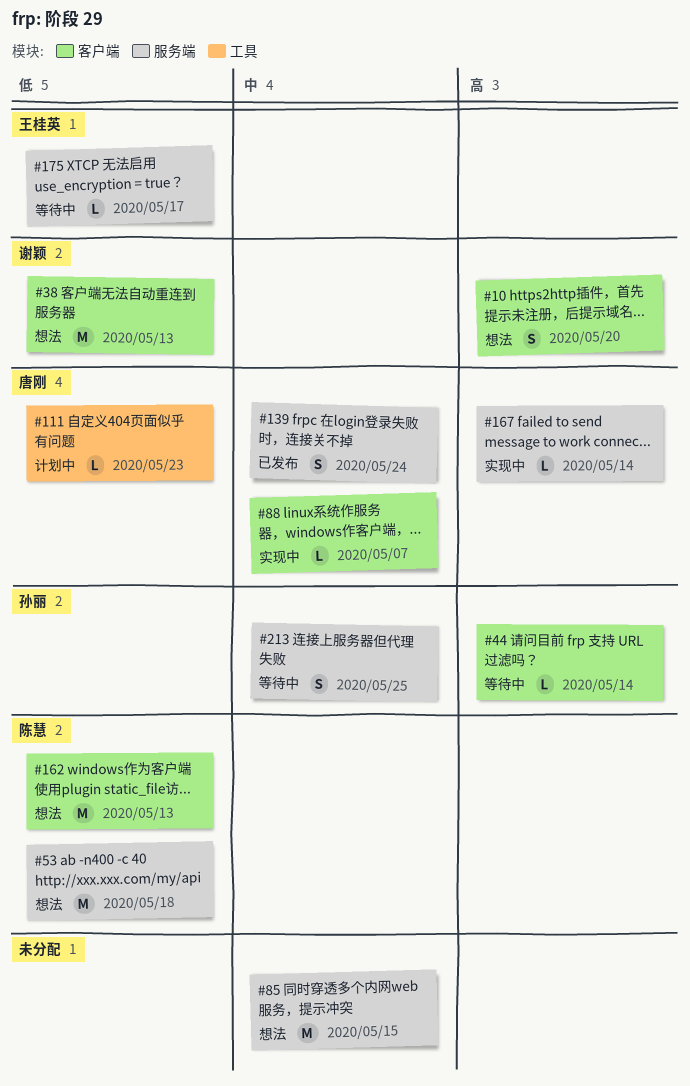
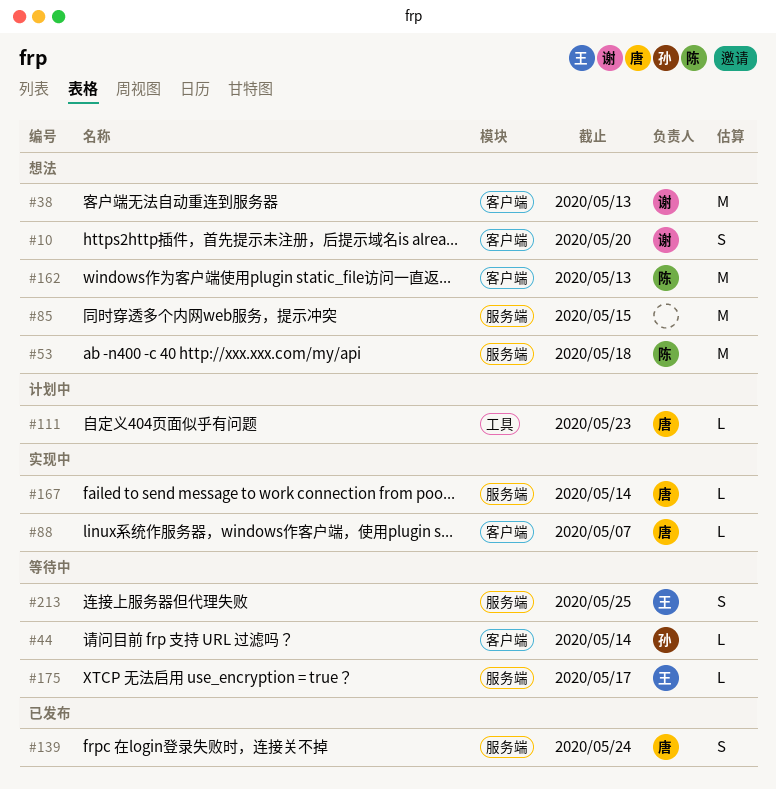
#213, owner: 孙丽 -> 王桂英

